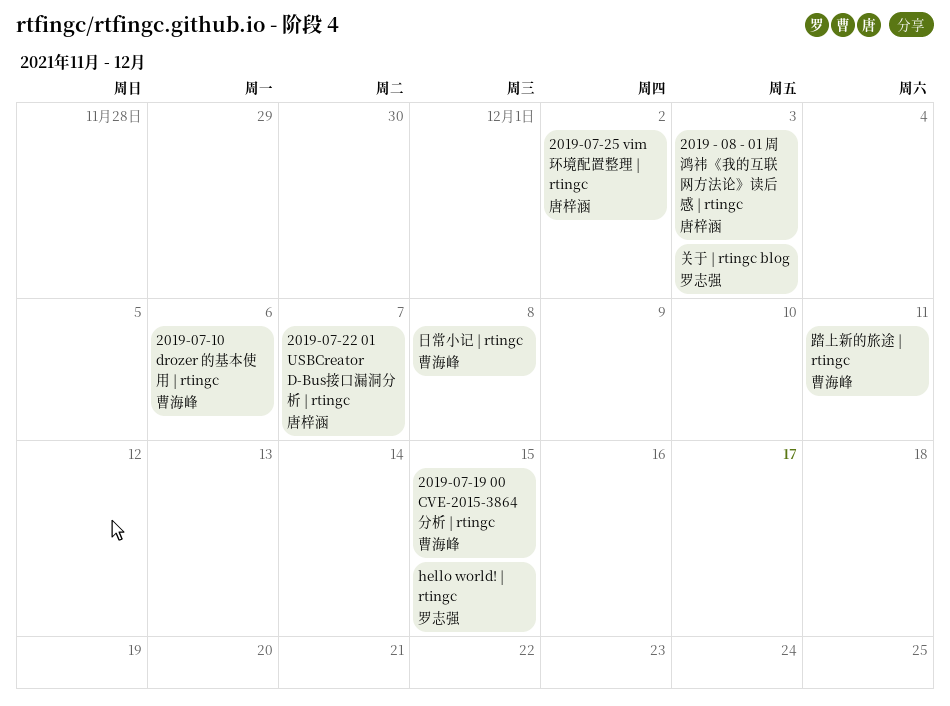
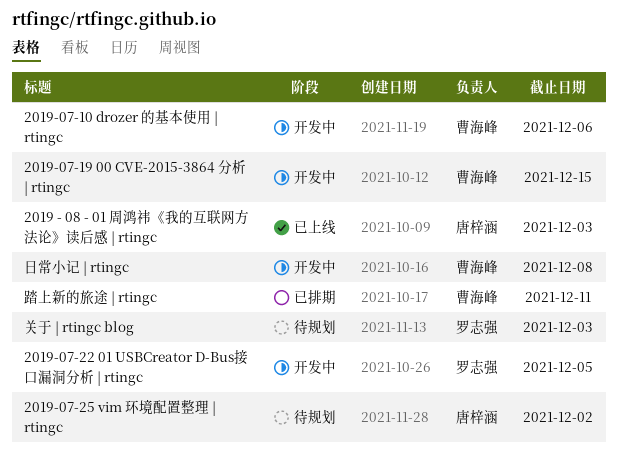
2019-07-22 01 USBCreator D-Bus接口漏洞分析 | rtingc, owner: 唐梓涵 -> 罗志强
2019-07-22 01 USBCreator D-Bus接口漏洞分析 | rtingc, due: Dec 7 -> Dec 5
hello world! | rtingc: present -> none

